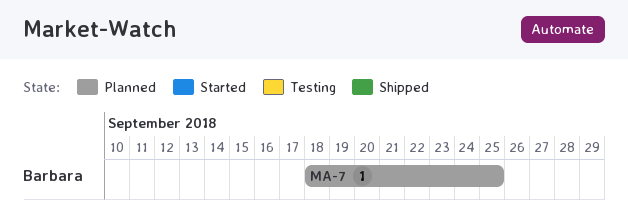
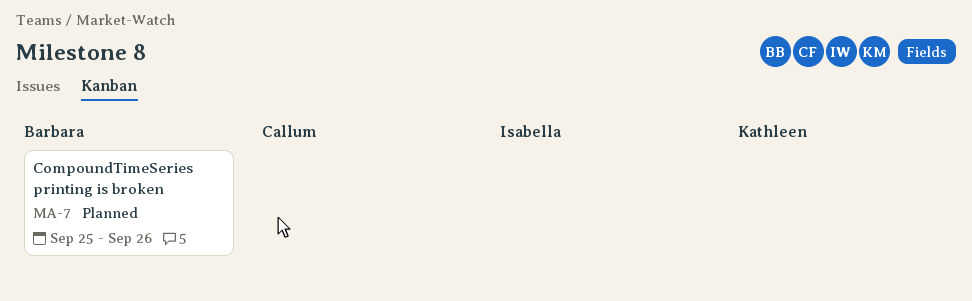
MA-7, start: Sep 18 -> Sep 25
MA-7, due: Sep 25 -> Sep 26

